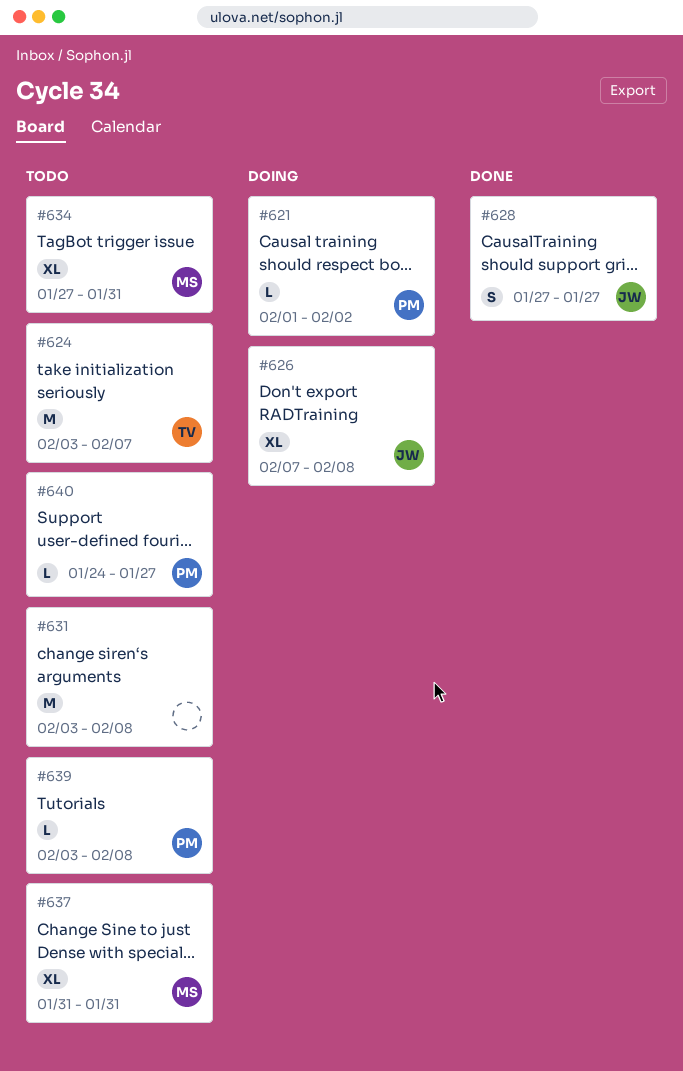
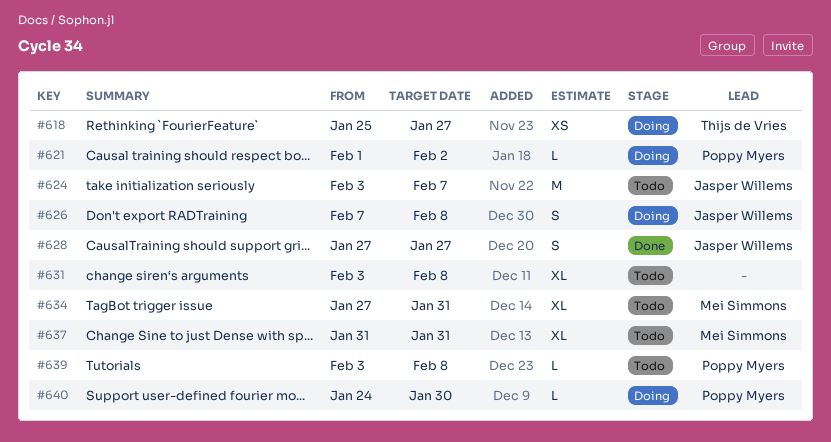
#618: none -> present
#624, owner: Thijs de Vries -> Jasper Willems
#626, estimate: XL -> S
#631, estimate: M -> XL
#640, status: Todo -> Doing
#640, due: Jan 27 -> Jan 30

